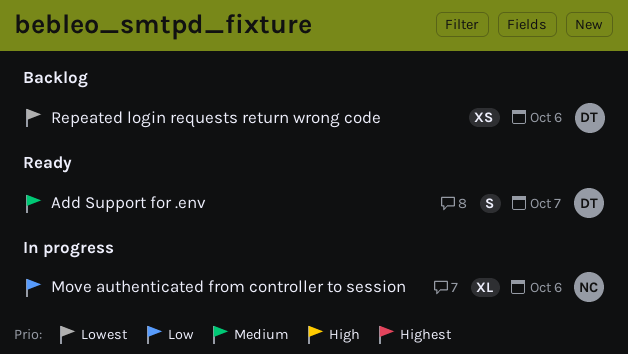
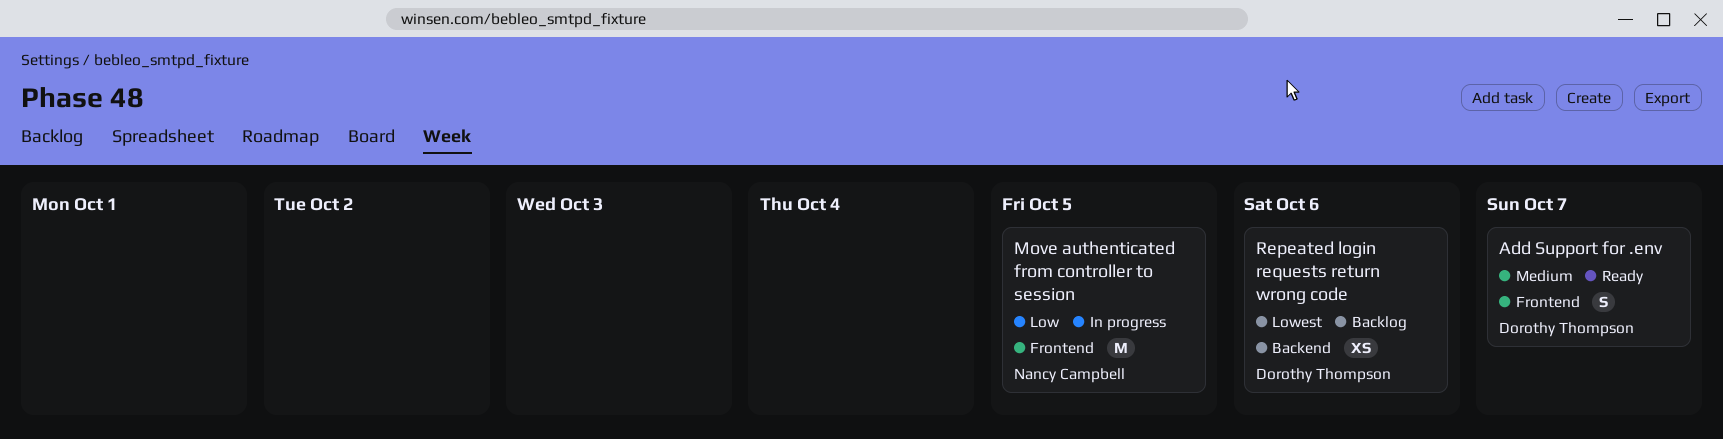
Move authenticated from controller to session, estimate: XL -> M
Move authenticated from controller to session, due: Oct 6 -> Oct 5

